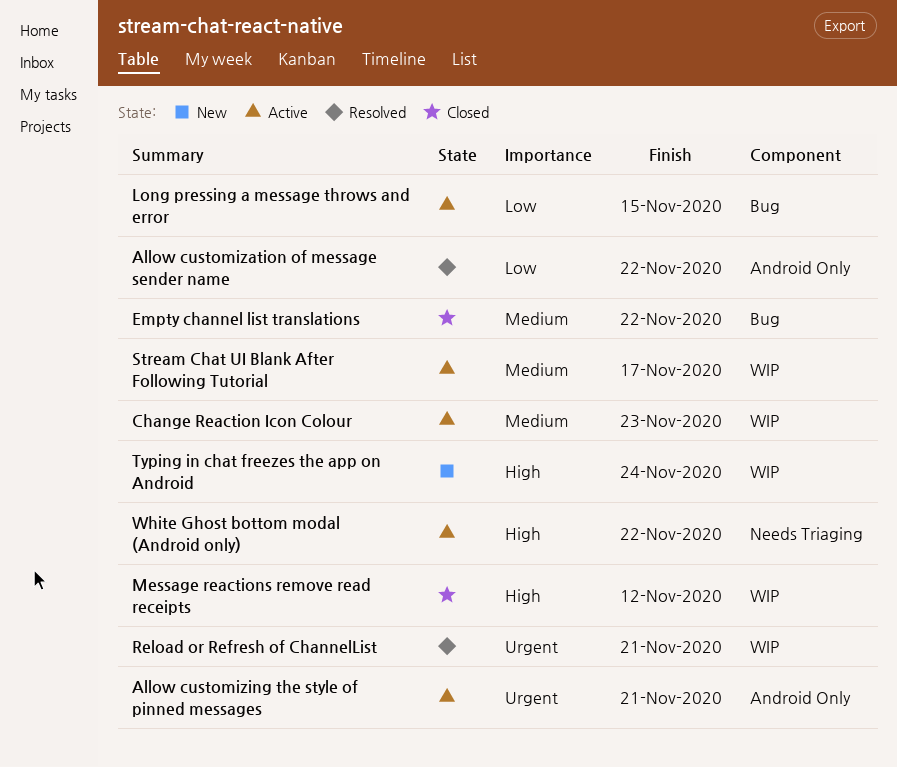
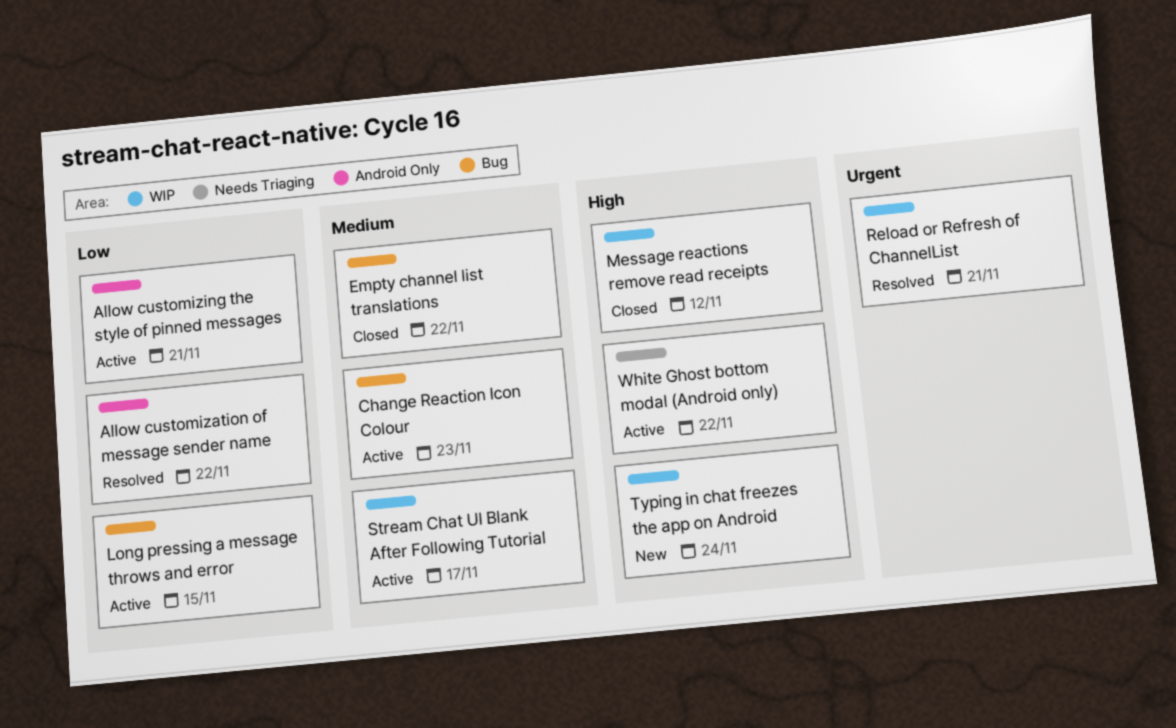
Allow customizing the style of pinned messages, priority: Urgent -> Low
Change Reaction Icon Colour, label: WIP -> Bug

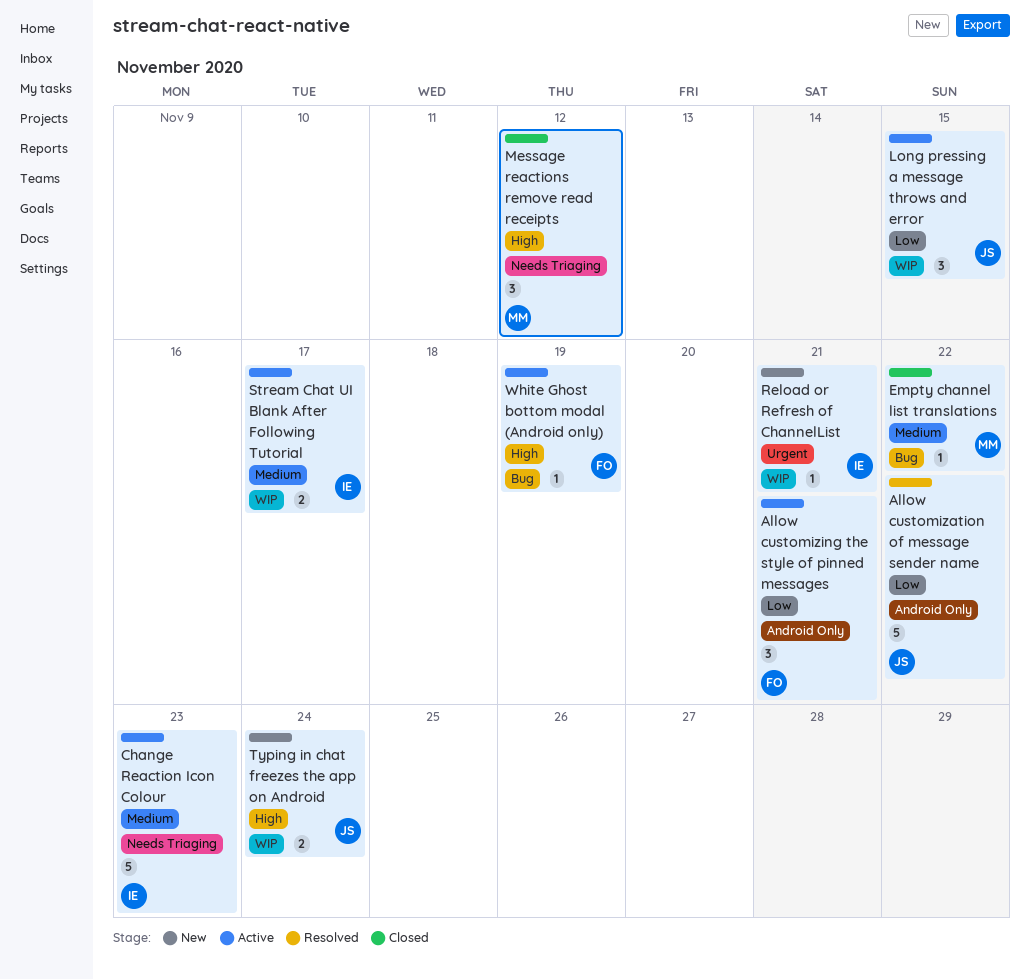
Change Reaction Icon Colour, label: Bug -> Needs Triaging
Long pressing a message throws and error, label: Bug -> WIP
Message reactions remove read receipts, label: WIP -> Needs Triaging
Reload or Refresh of ChannelList, status: Resolved -> New
White Ghost bottom modal (Android only), label: Needs Triaging -> Bug
White Ghost bottom modal (Android only), due: Nov 22 -> Nov 19

